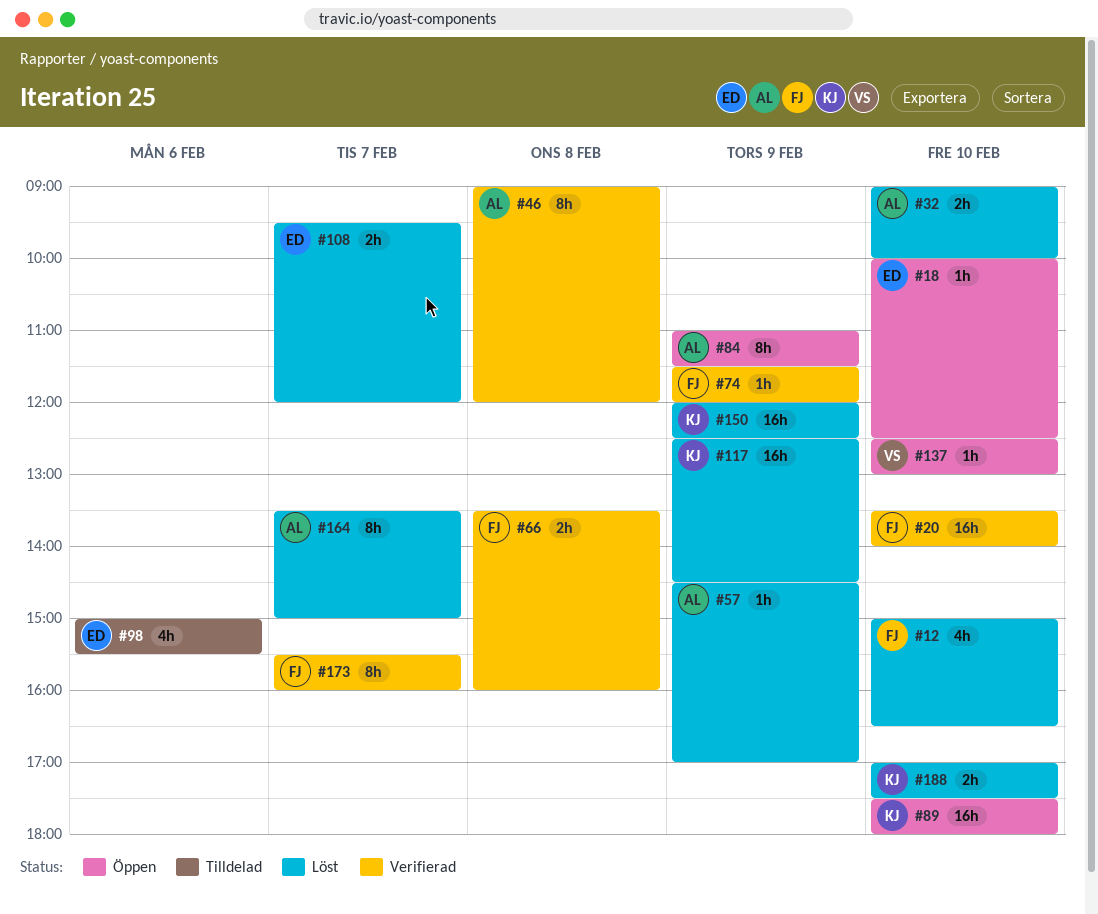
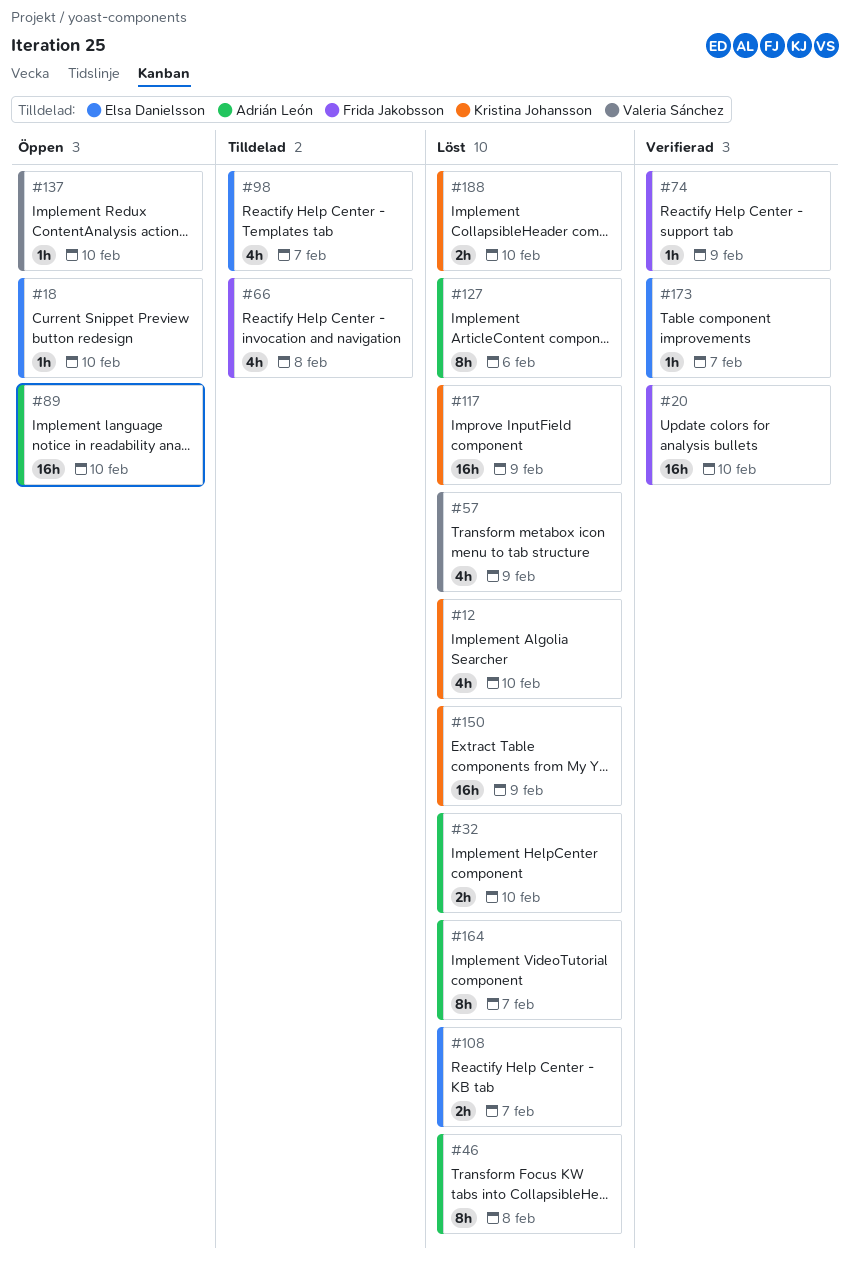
#12, owner: Frida Jakobsson -> Kristina Johansson
#46, status: Verifierad -> Löst
#57, owner: Adrián León -> Valeria Sánchez
#57, estimate: 1h -> 4h
#66, status: Verifierad -> Tilldelad
#66, estimate: 2h -> 4h
#84: present -> none
#89, owner: Kristina Johansson -> Adrián León
#98, day: Feb 6 -> Feb 7
#127: none -> present
#173, owner: Frida Jakobsson -> Elsa Danielsson
#173, estimate: 8h -> 1h

